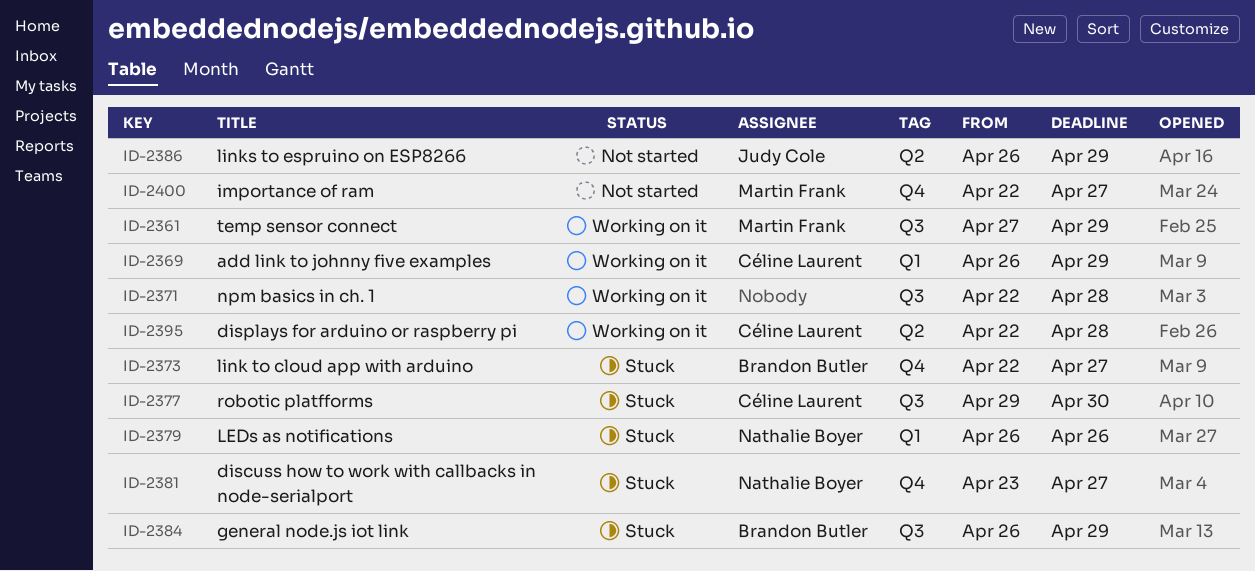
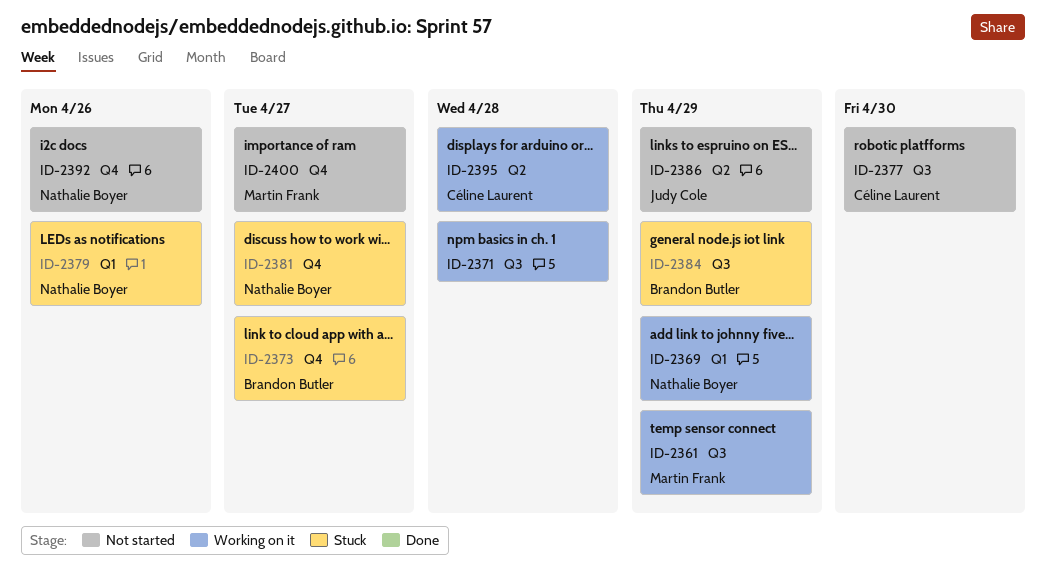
ID-2369, owner: Céline Laurent -> Nathalie Boyer
ID-2377, status: Stuck -> Not started
ID-2392: none -> present

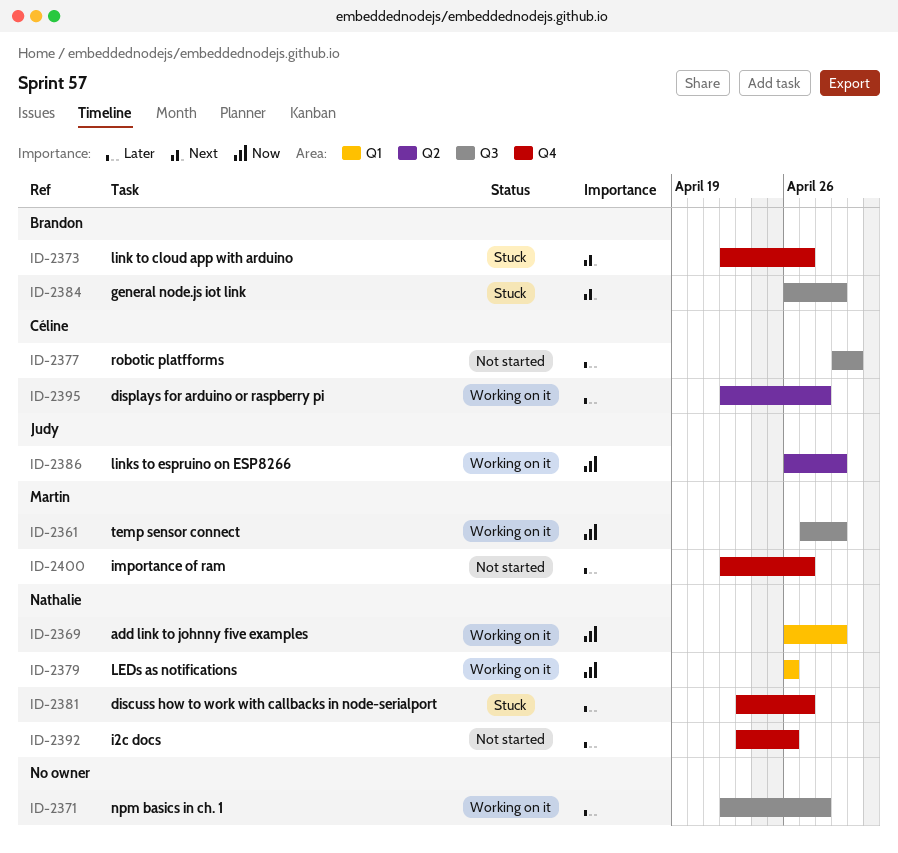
ID-2379, status: Stuck -> Working on it
ID-2386, status: Not started -> Working on it

